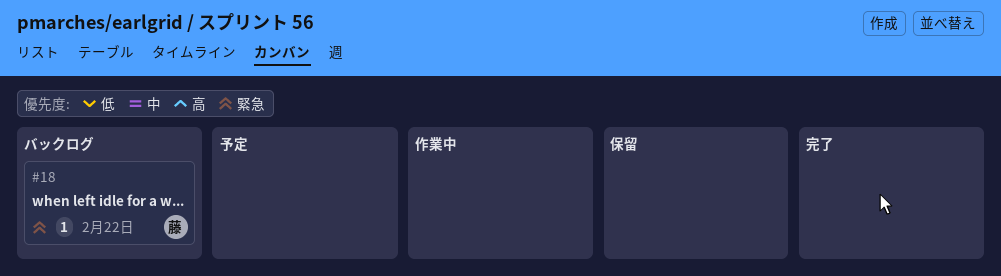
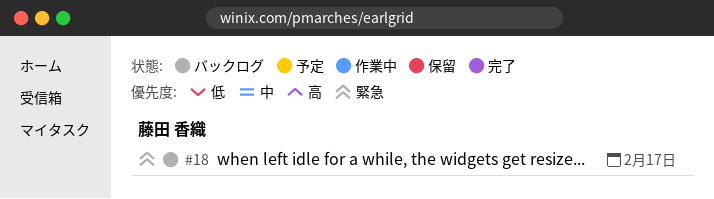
#18, due: Feb 22 -> Feb 17

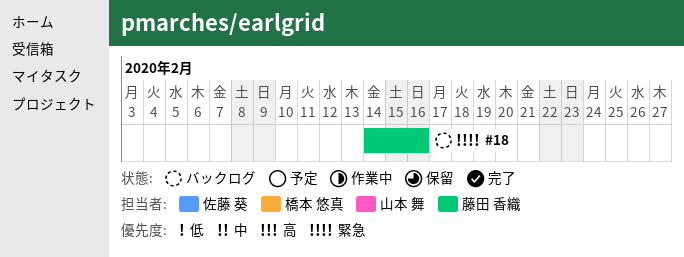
#18, due: Feb 17 -> Feb 16

